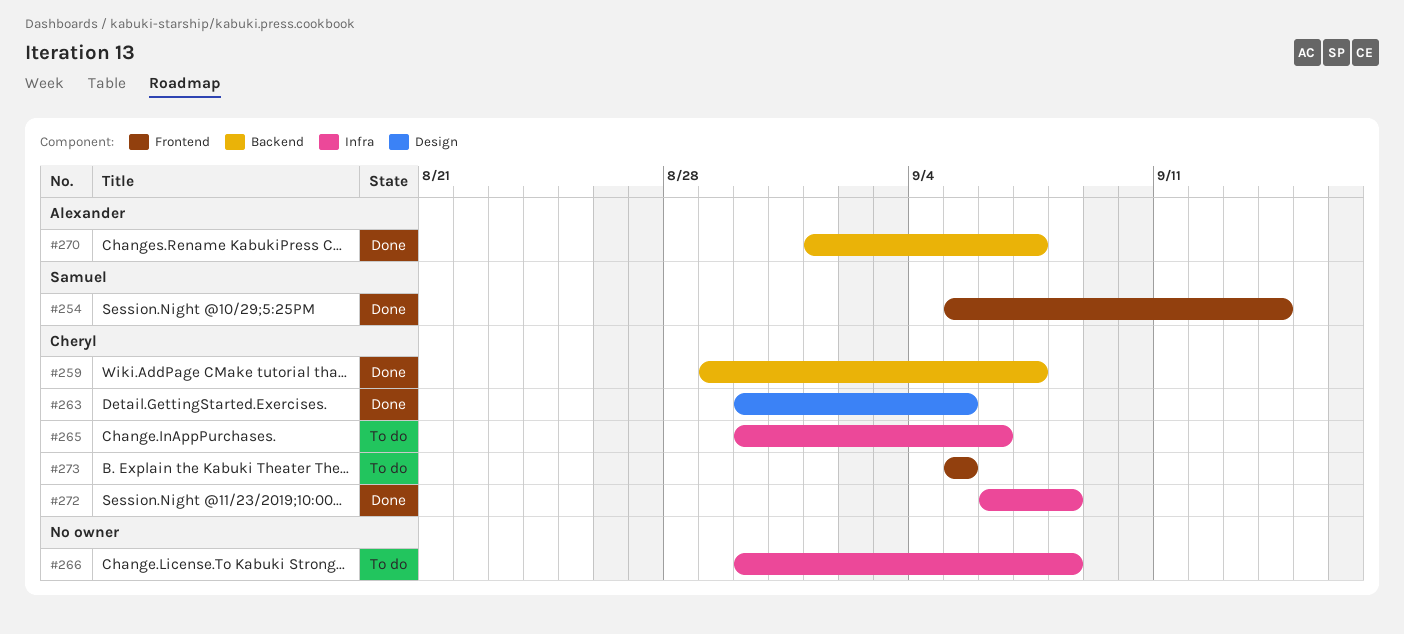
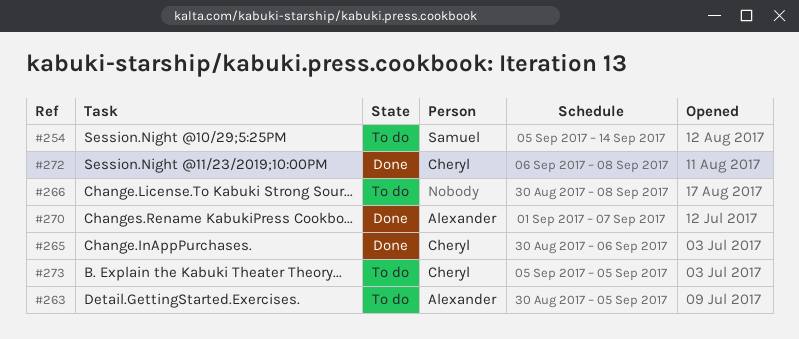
#254, status: Done -> To do
#259: present -> none
#263, status: Done -> To do
#263, owner: Cheryl -> Alexander
#265, status: To do -> Done

